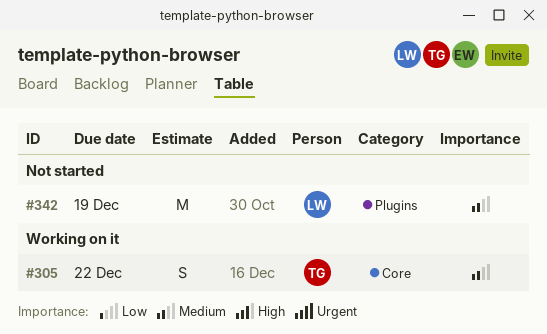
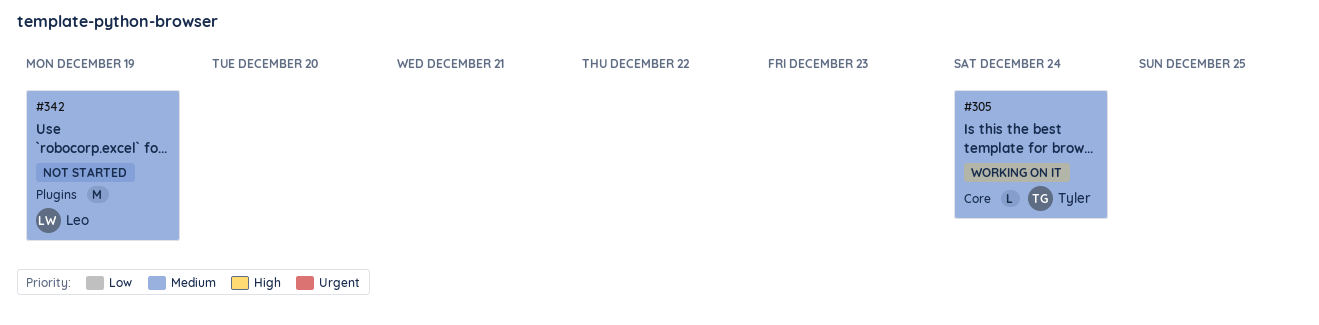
#305, estimate: S -> L
#305, due: Dec 22 -> Dec 24

